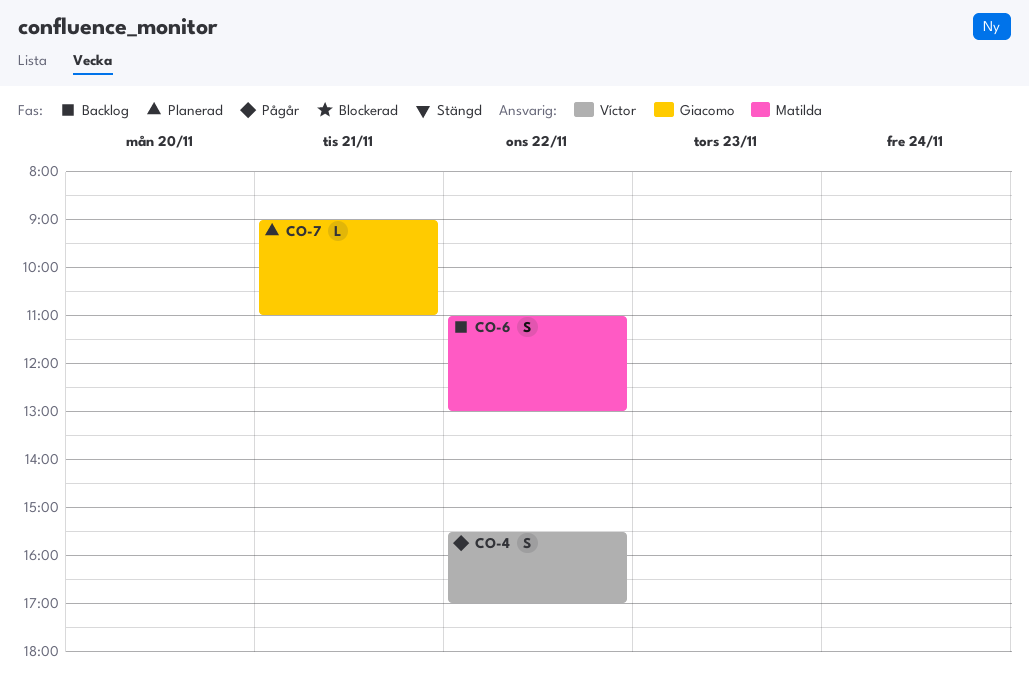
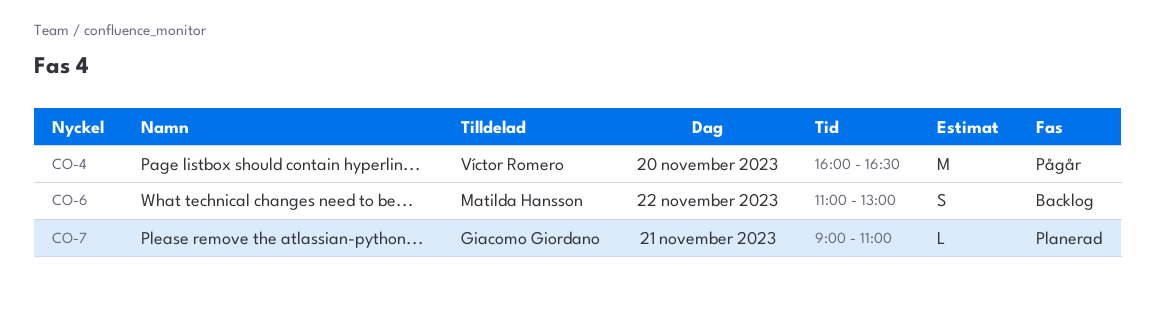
CO-4, estimate: S -> M
CO-4, day: Nov 22 -> Nov 20
CO-4, begins: 15:30 -> 16:00
CO-4, ends: 17:00 -> 16:30

